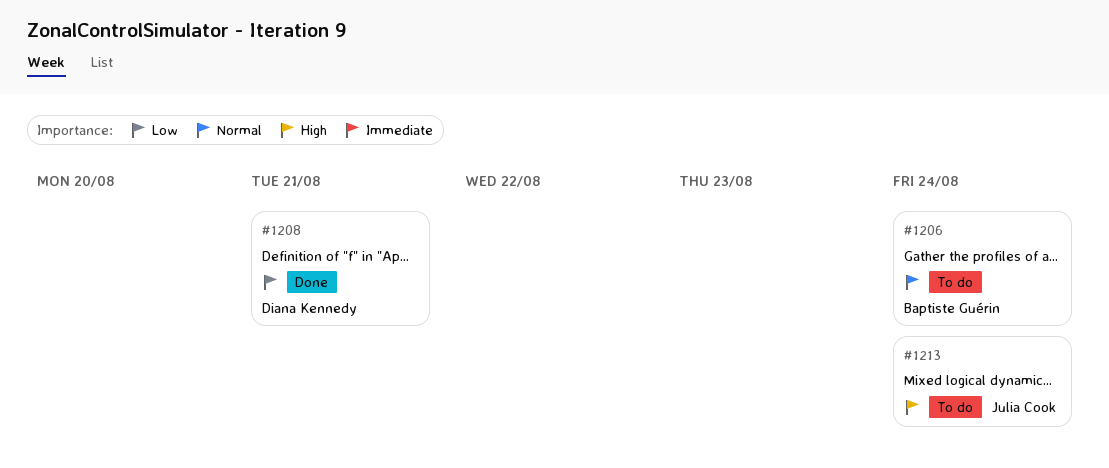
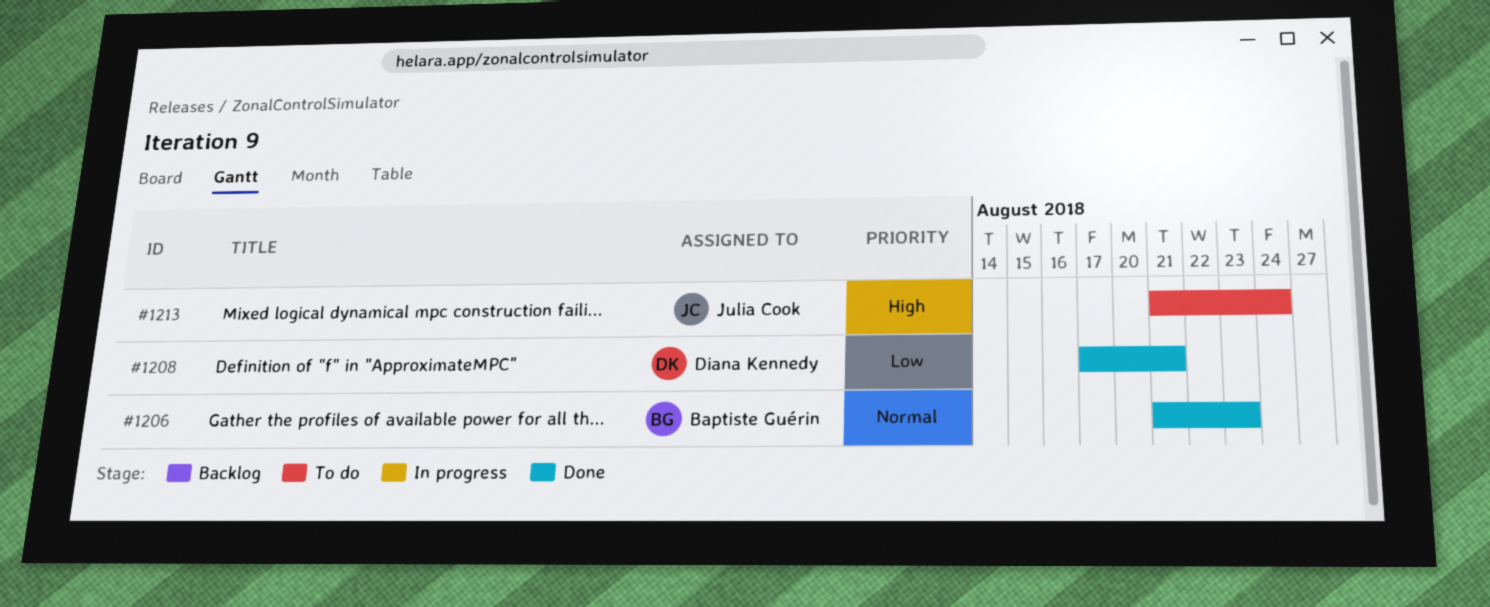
#1206, status: To do -> Done
#1206, due: Aug 24 -> Aug 23

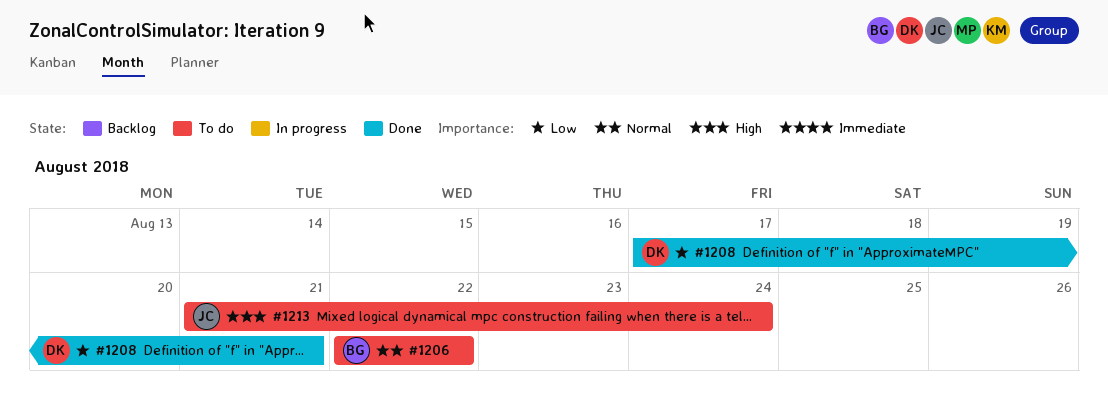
#1206, status: Done -> To do
#1206, start: Aug 21 -> Aug 22
#1206, due: Aug 23 -> Aug 22

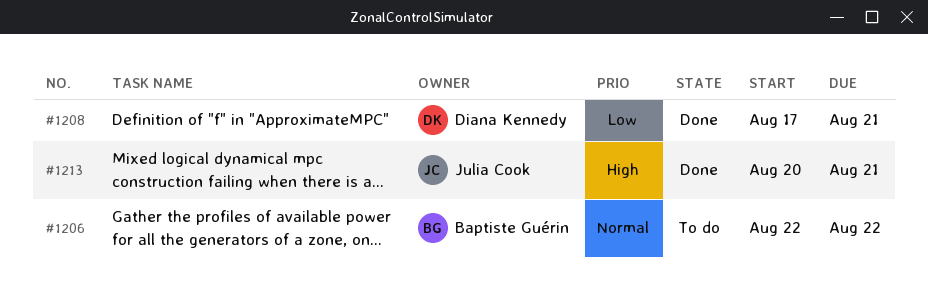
#1213, status: To do -> Done
#1213, start: Aug 21 -> Aug 20
#1213, due: Aug 24 -> Aug 21

